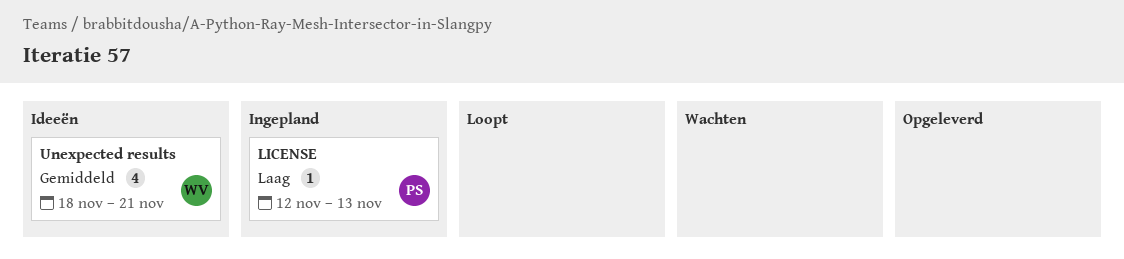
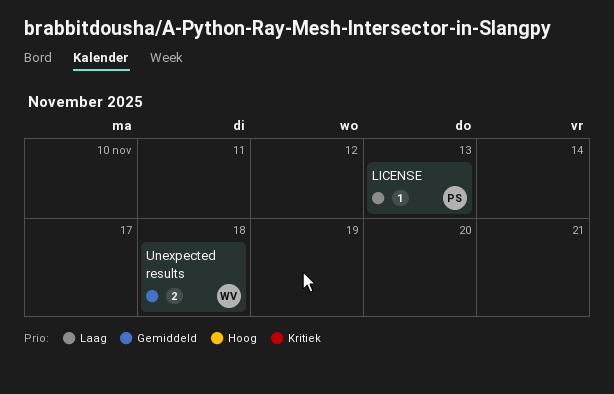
Unexpected results, estimate: 4 -> 2
Unexpected results, due: Nov 21 -> Nov 18

